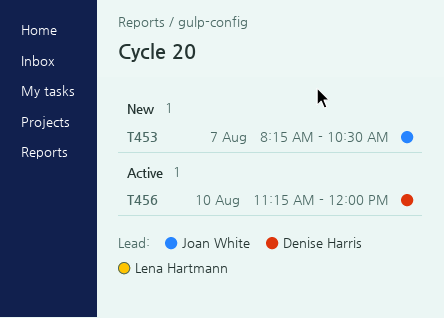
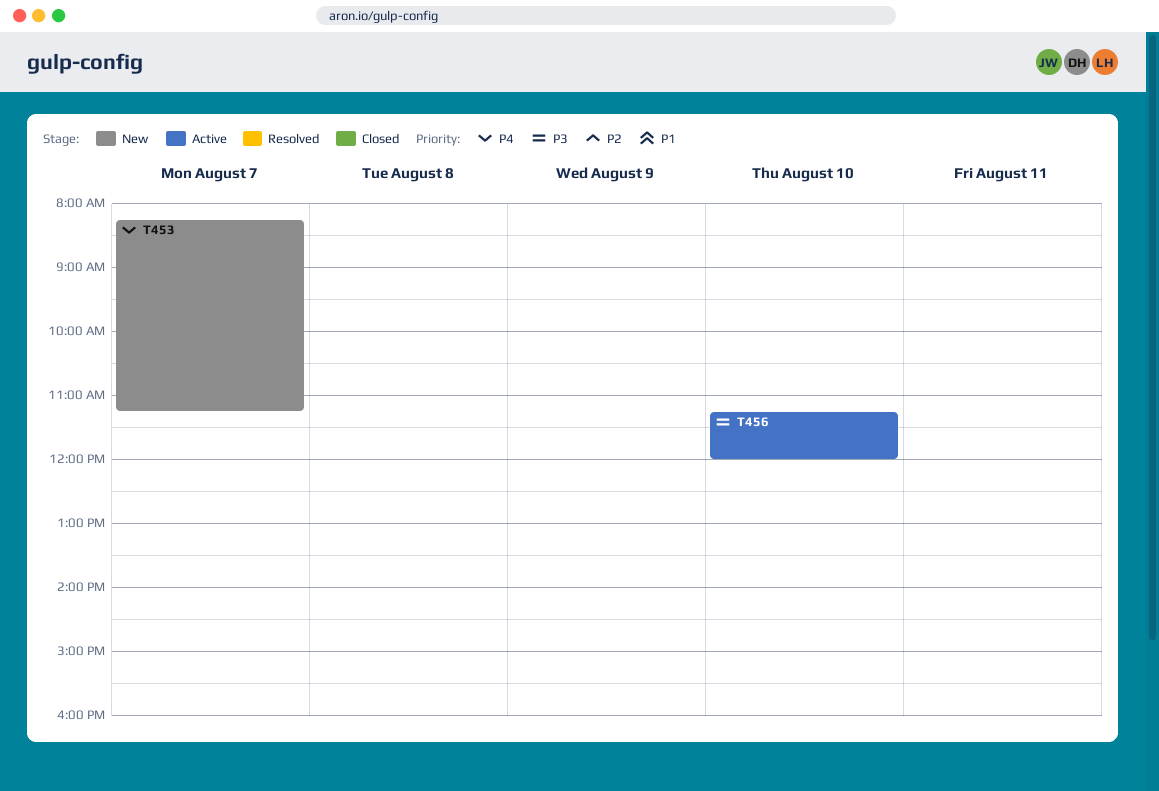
T453, ends: 10:30 -> 11:15

